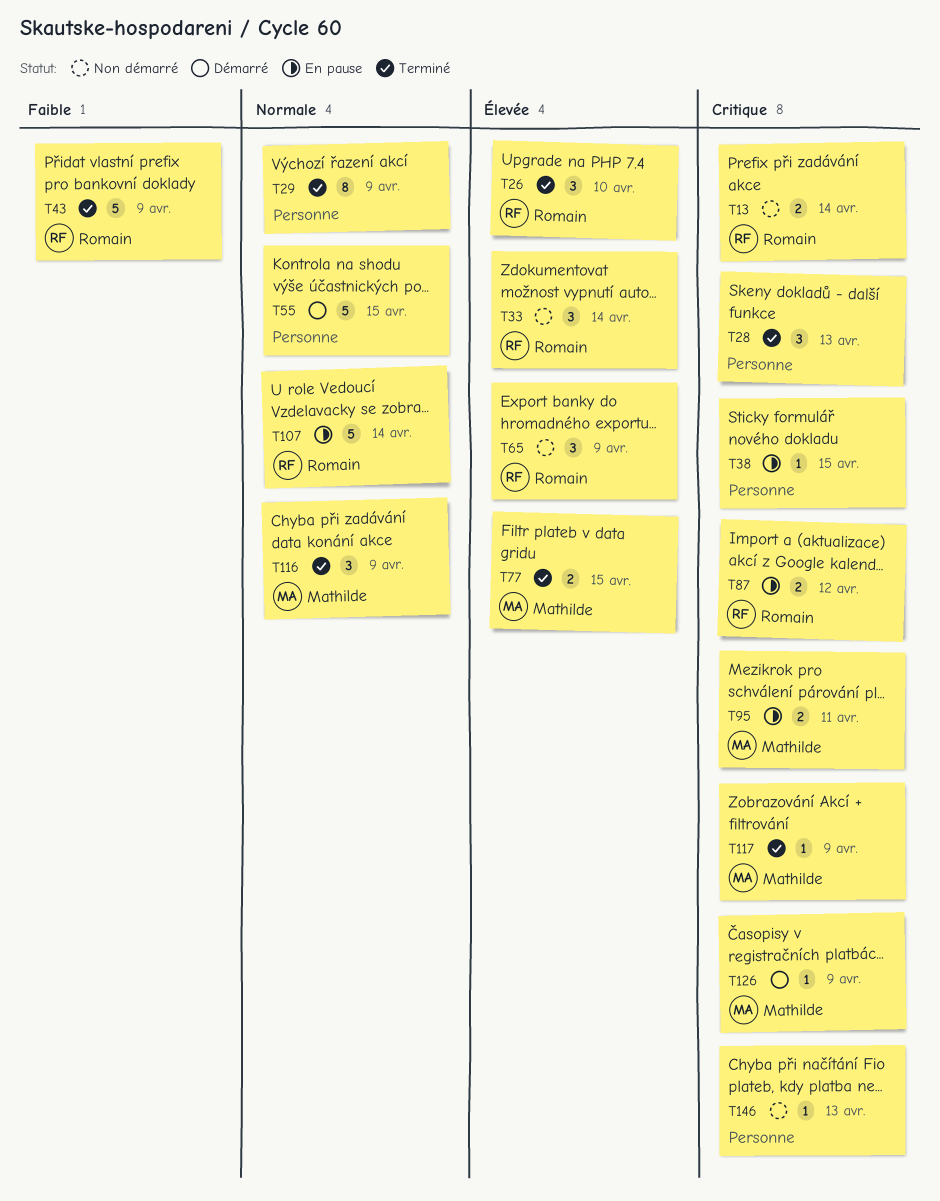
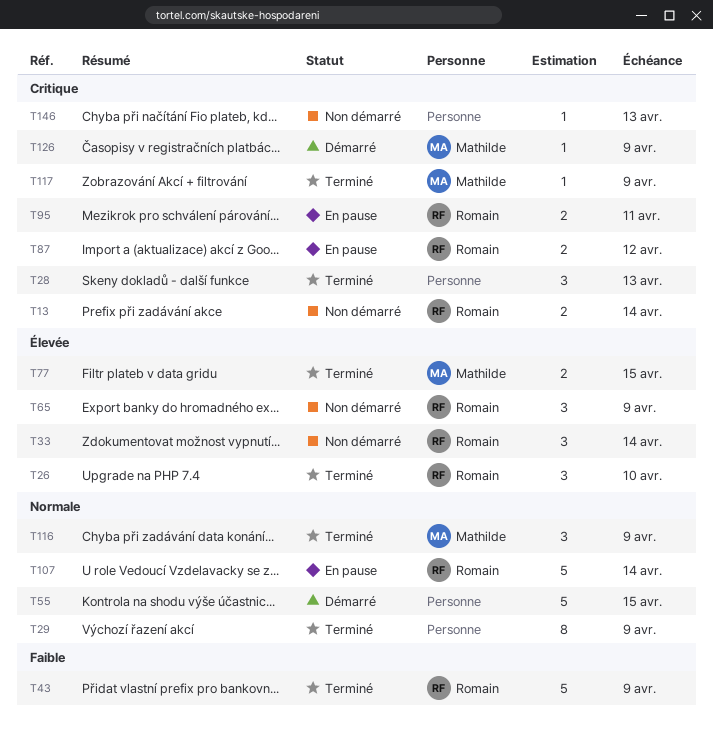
T38: present -> none
T95, owner: Mathilde -> Romain

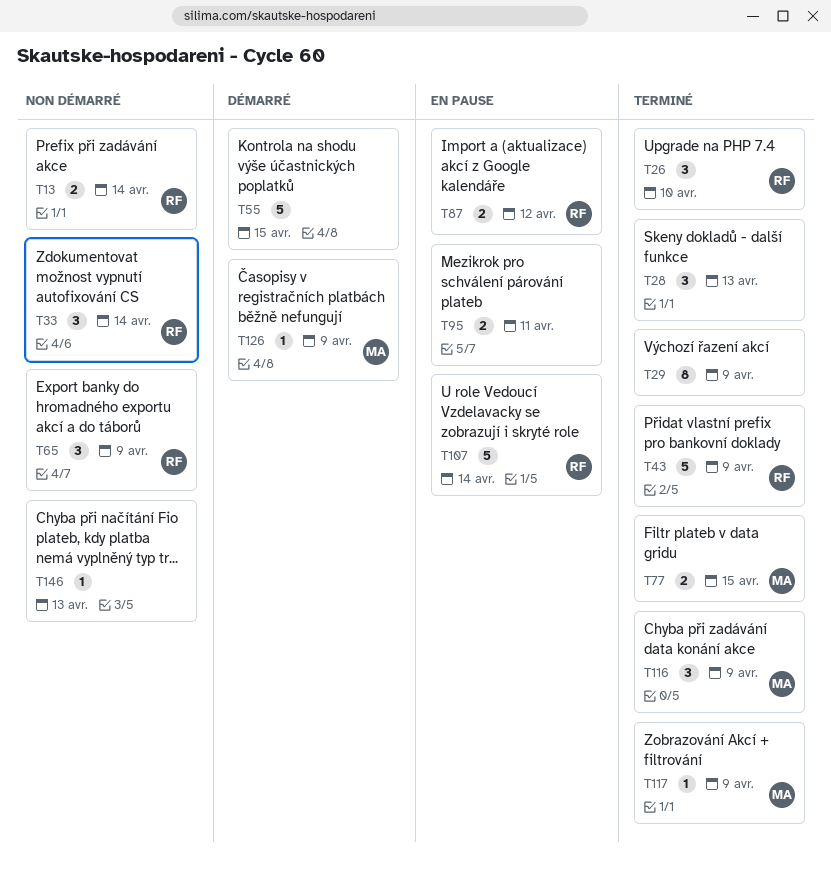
T95, owner: Romain -> none

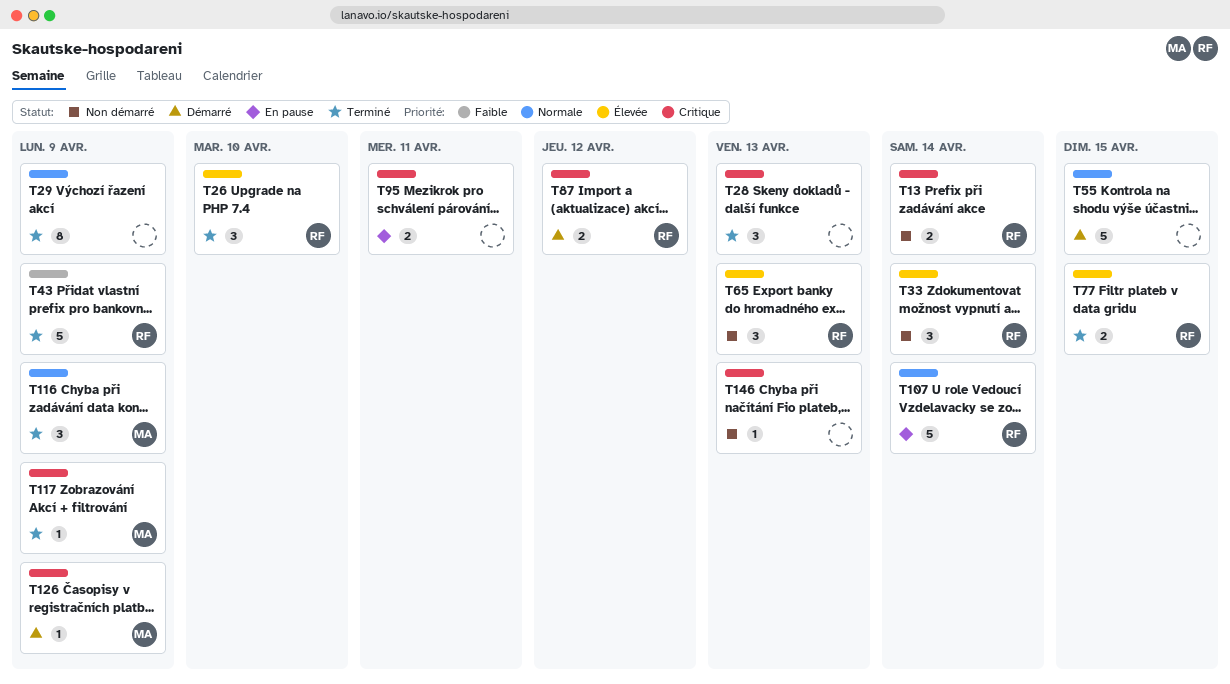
T65, due: Apr 9 -> Apr 13
T77, owner: MA -> RF
T87, status: En pause -> Démarré

